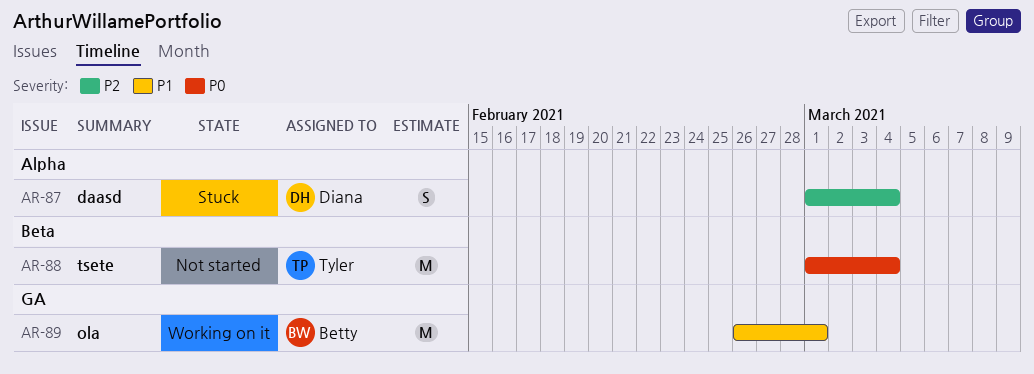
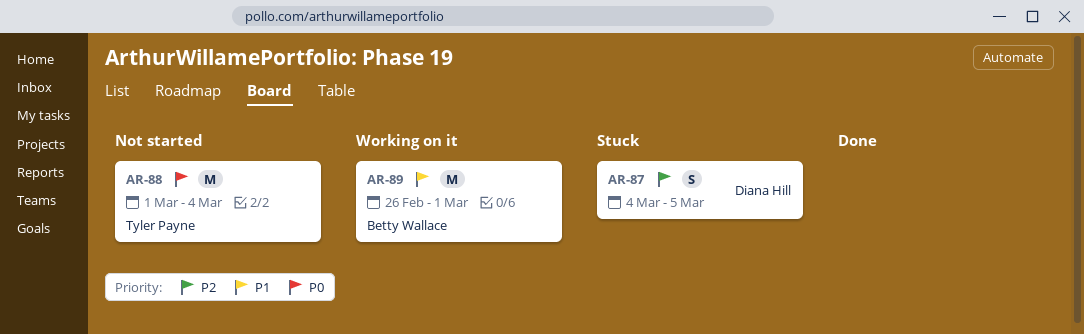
AR-87, start: Mar 1 -> Mar 4
AR-87, due: Mar 4 -> Mar 5

